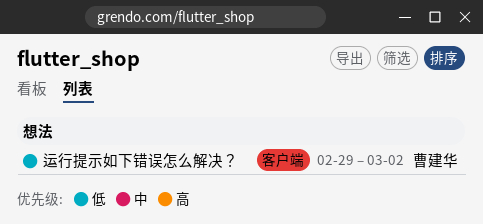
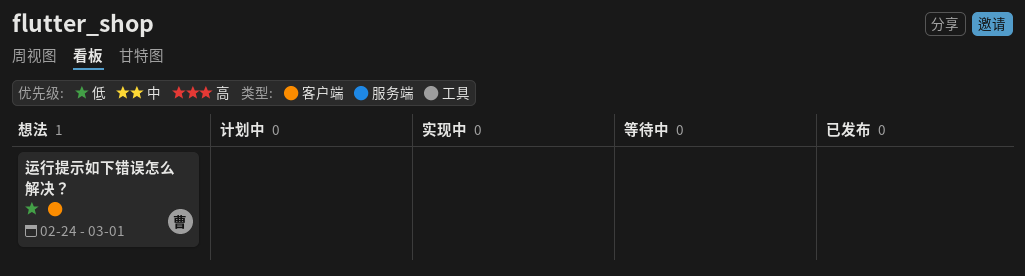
运行提示如下错误怎么解决？, start: Feb 29 -> Feb 24
运行提示如下错误怎么解决？, due: Mar 2 -> Mar 1

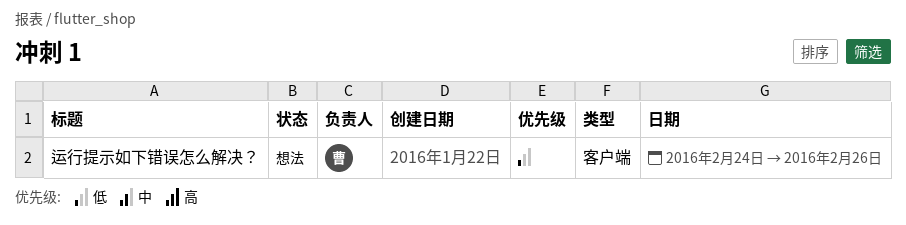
运行提示如下错误怎么解决？, due: Mar 1 -> Feb 26

